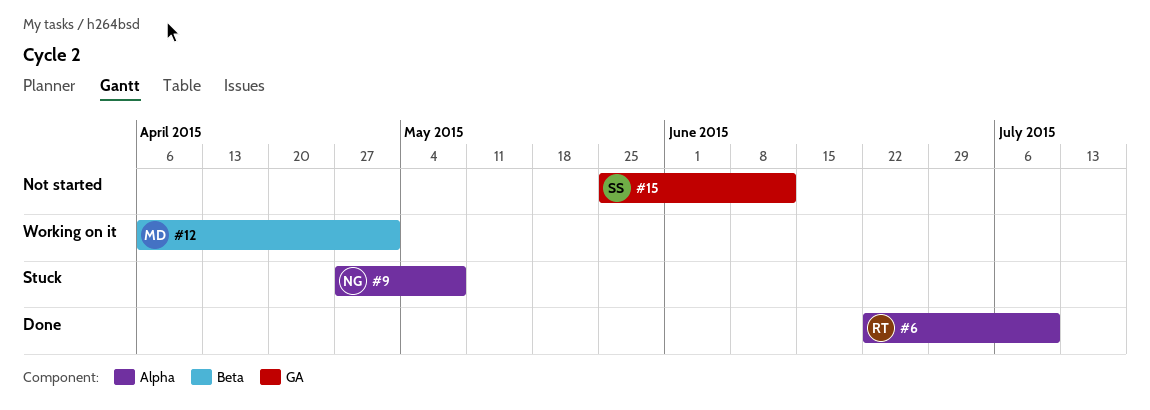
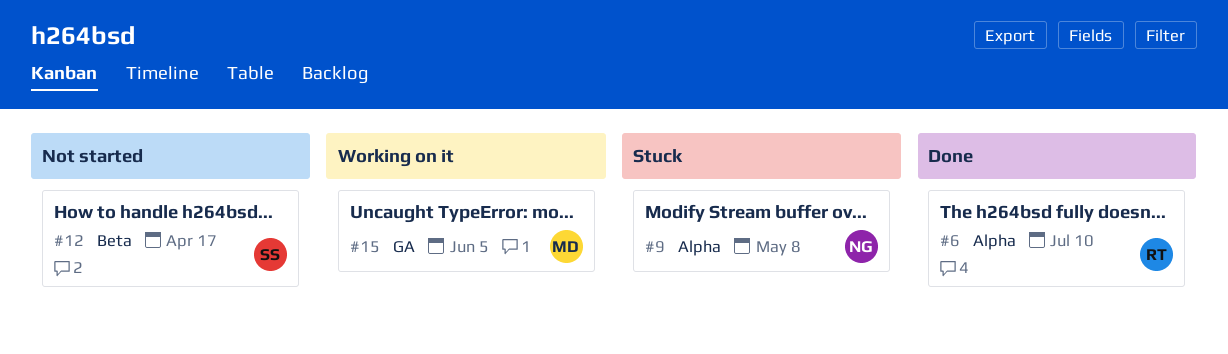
#12, status: Working on it -> Not started
#12, owner: MD -> SS
#12, due: May 1 -> Apr 17
#15, status: Not started -> Working on it
#15, owner: SS -> MD
#15, due: Jun 12 -> Jun 5

